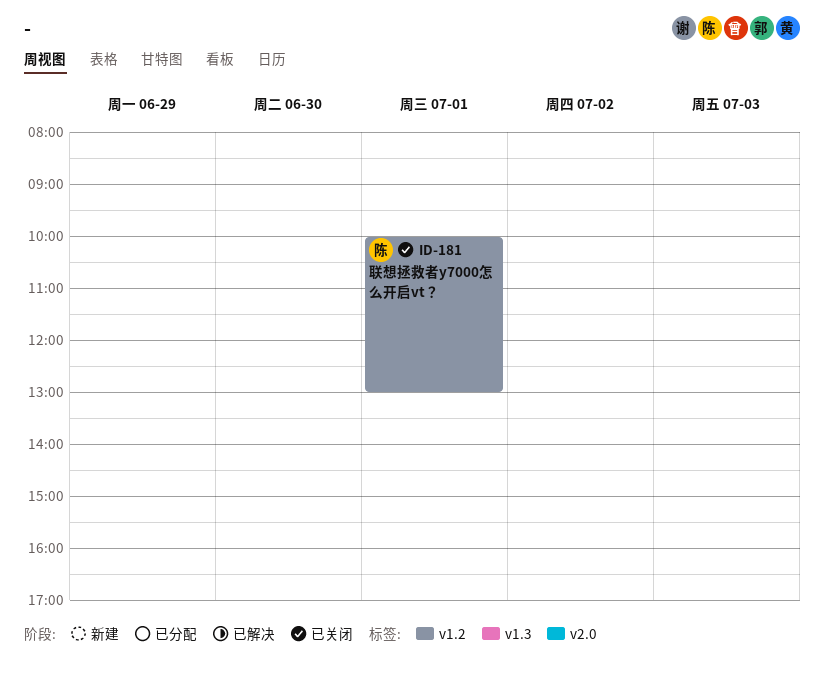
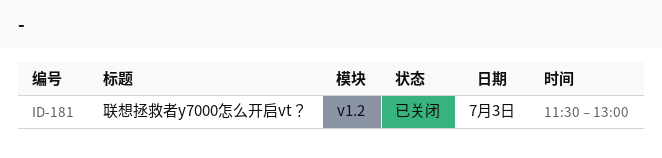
ID-181, day: Jul 1 -> Jul 3
ID-181, begins: 10:00 -> 11:30

